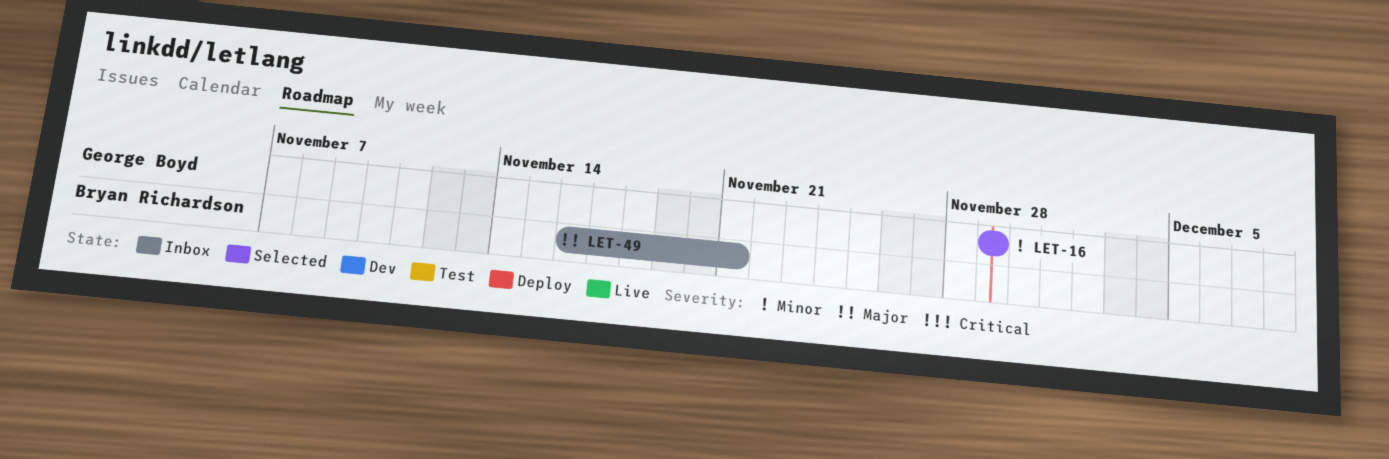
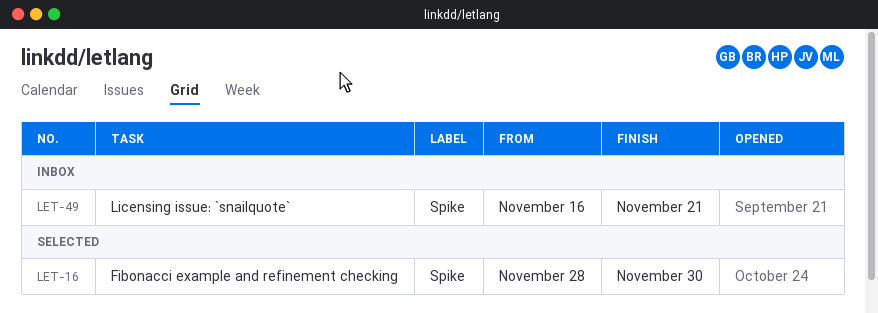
LET-16, start: Nov 29 -> Nov 28
LET-16, due: Nov 29 -> Nov 30

